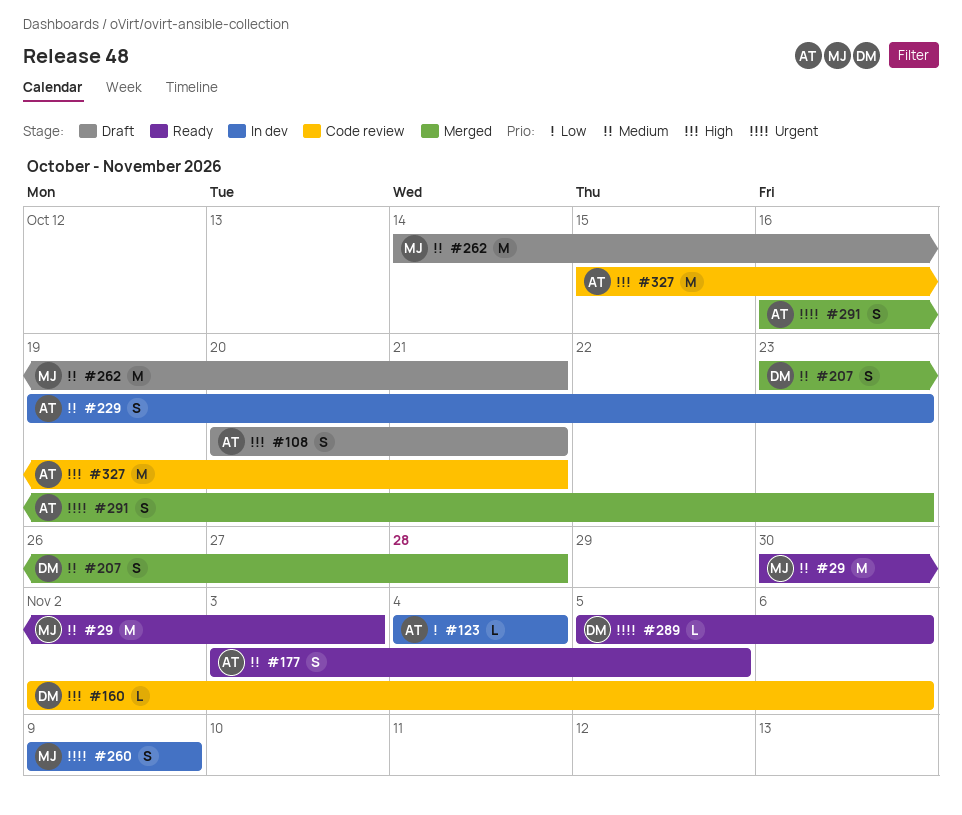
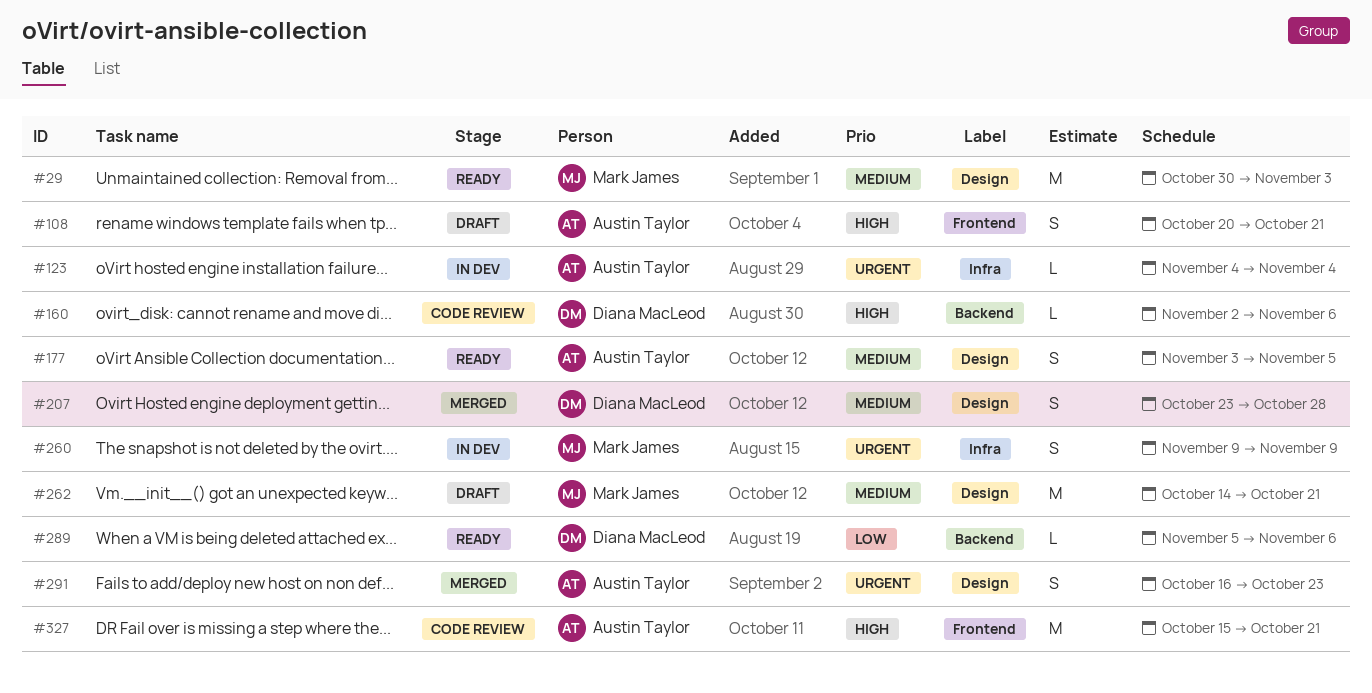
#123, priority: Low -> Urgent
#229: present -> none
#289, priority: Urgent -> Low

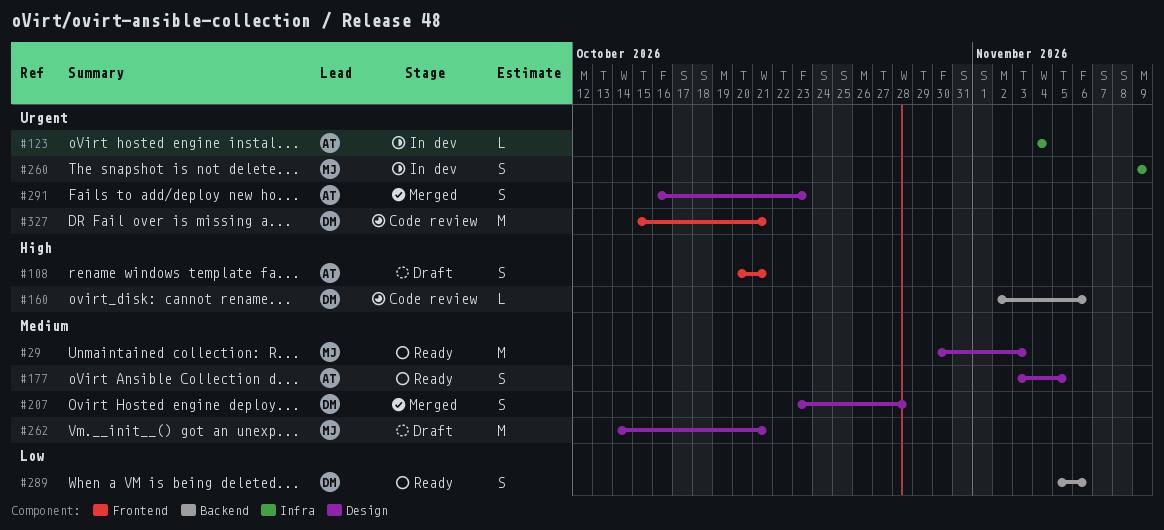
#289, estimate: L -> S
#327, owner: Austin Taylor -> Diana MacLeod
#327, priority: High -> Urgent

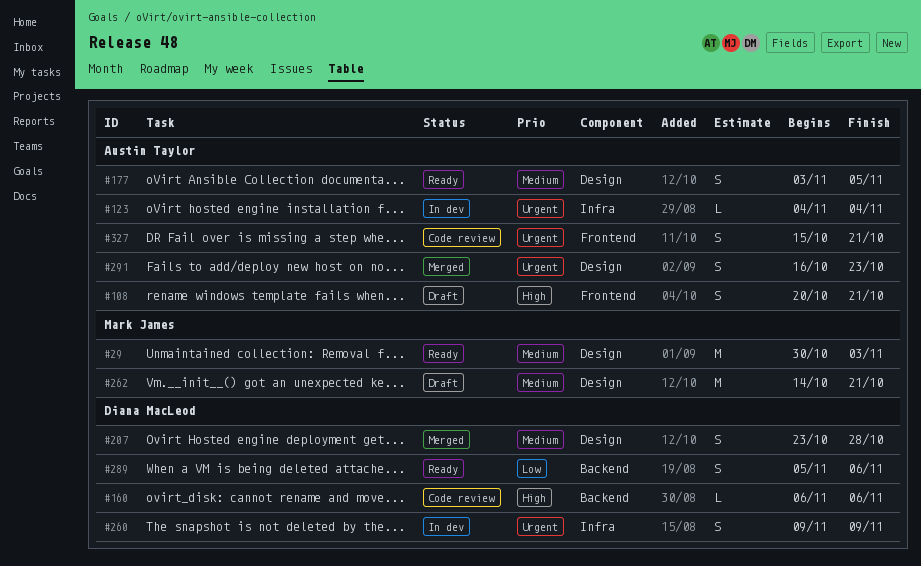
#160, start: Nov 2 -> Nov 6
#260, owner: Mark James -> Diana MacLeod
#327, owner: Diana MacLeod -> Austin Taylor
#327, estimate: M -> S

